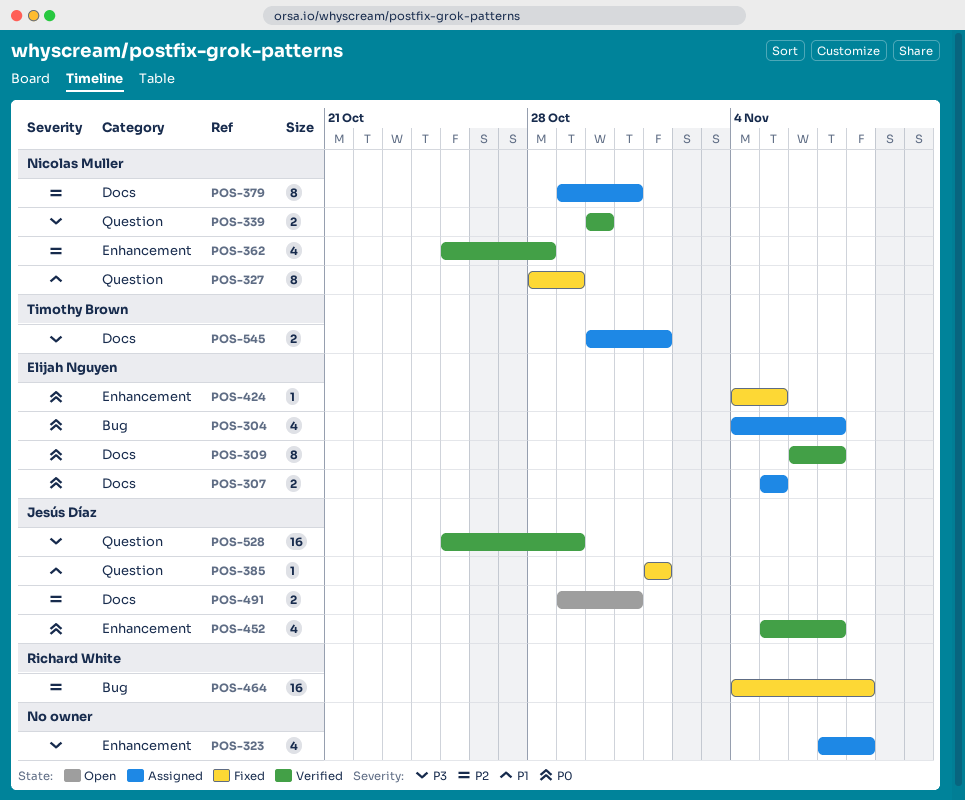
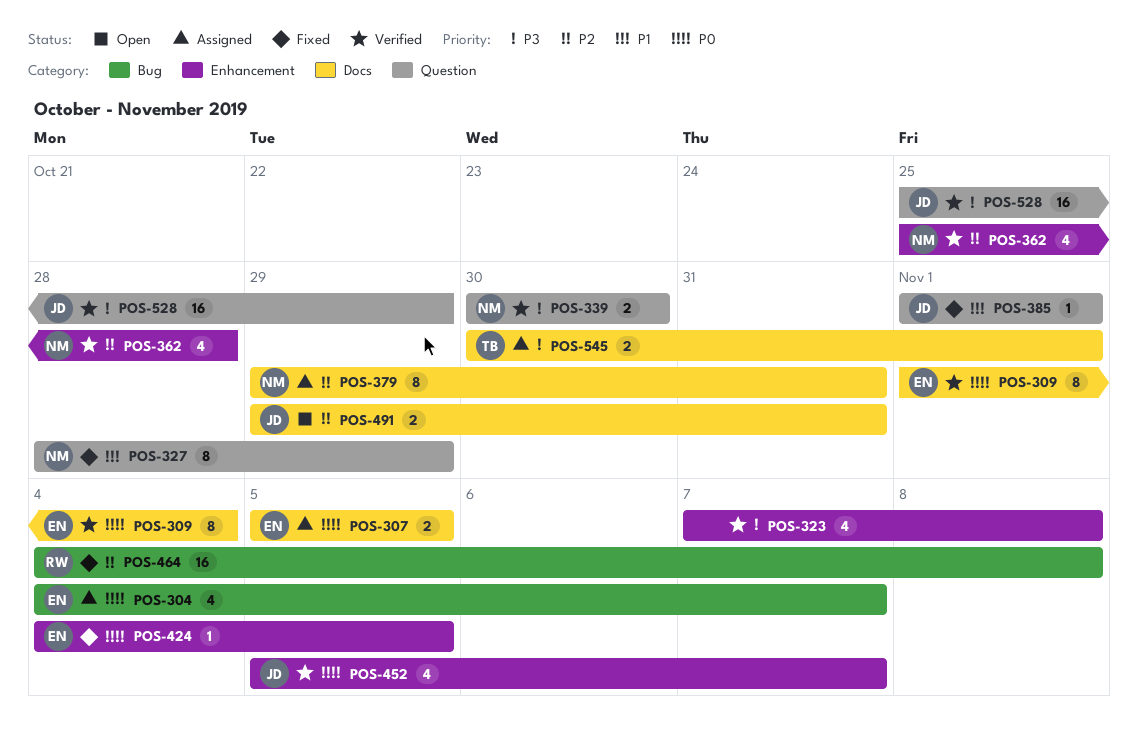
POS-309, start: Nov 6 -> Nov 1
POS-309, due: Nov 7 -> Nov 4
POS-323, status: Assigned -> Verified

